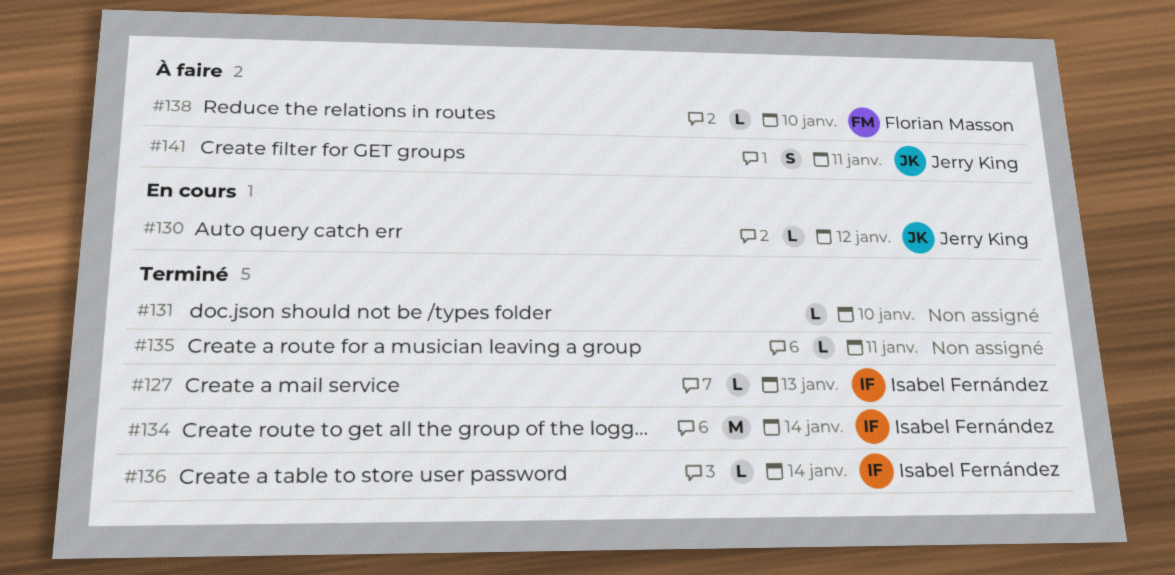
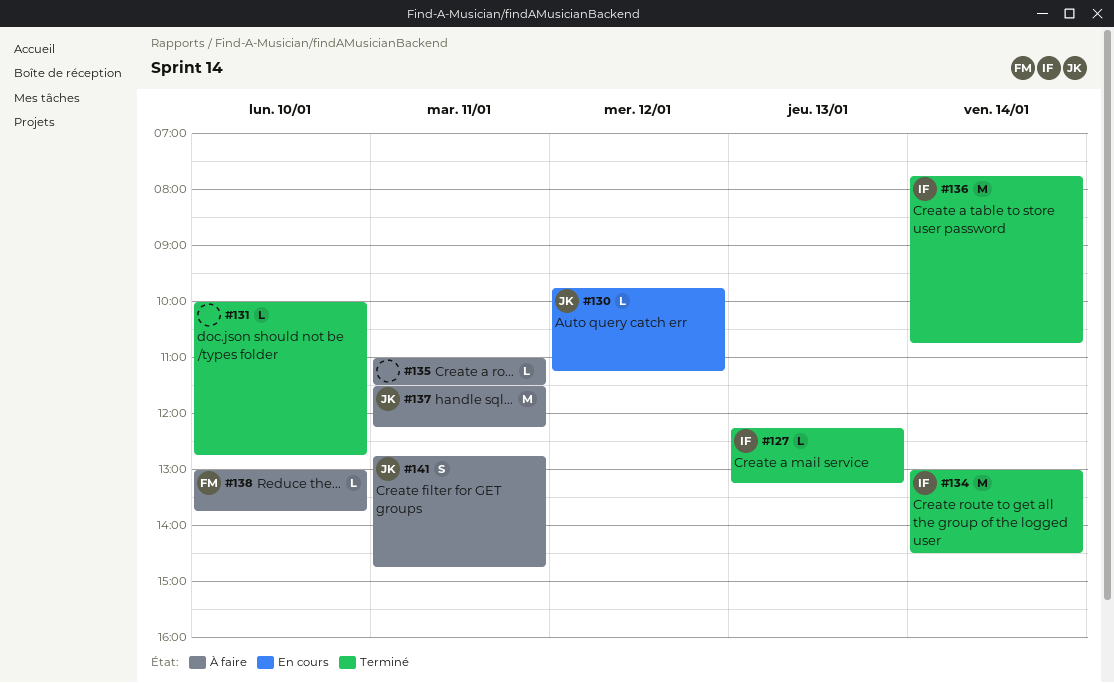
#135, status: Terminé -> À faire
#136, estimate: L -> M
#137: none -> present

